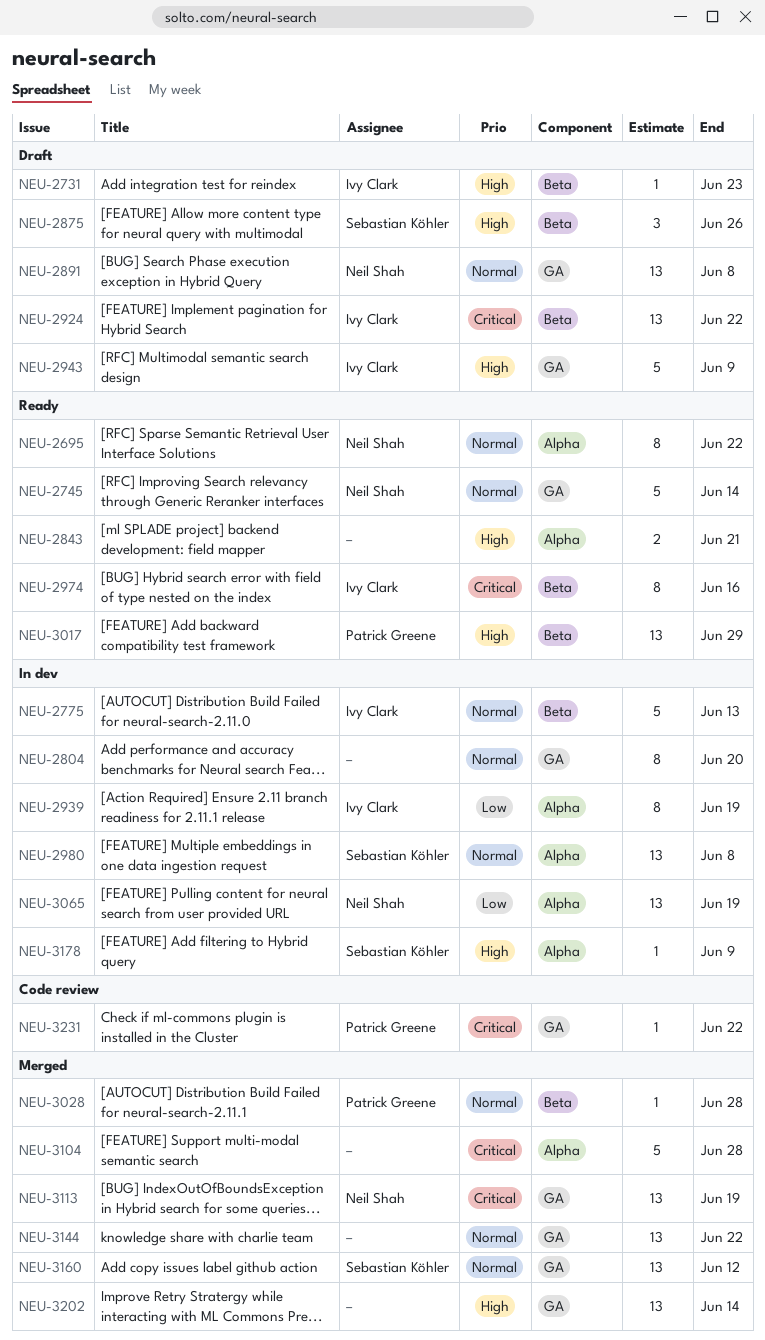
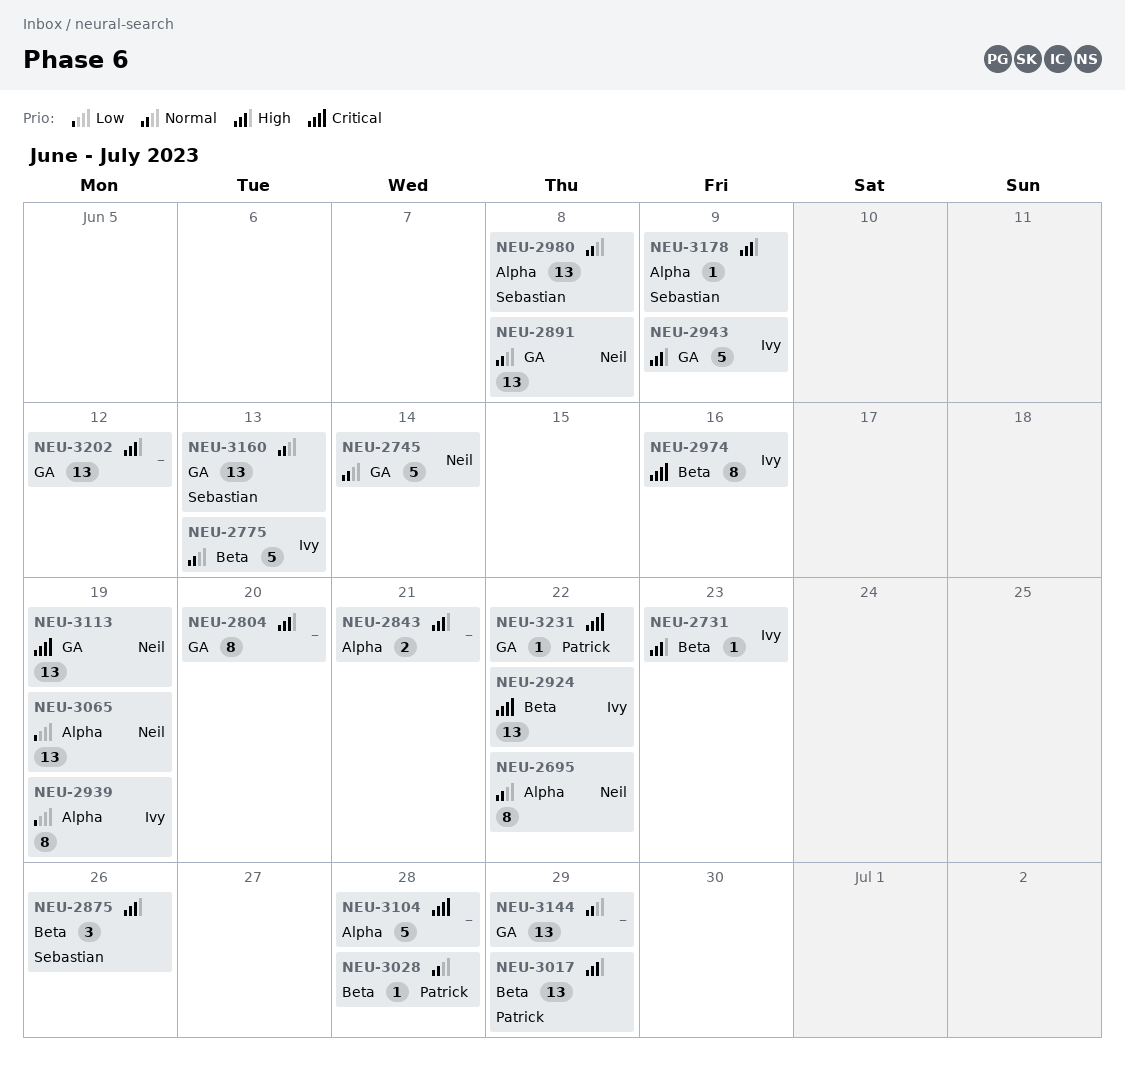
NEU-2804, priority: Normal -> High
NEU-3144, due: Jun 22 -> Jun 29
NEU-3160, due: Jun 12 -> Jun 13
NEU-3202, due: Jun 14 -> Jun 12

